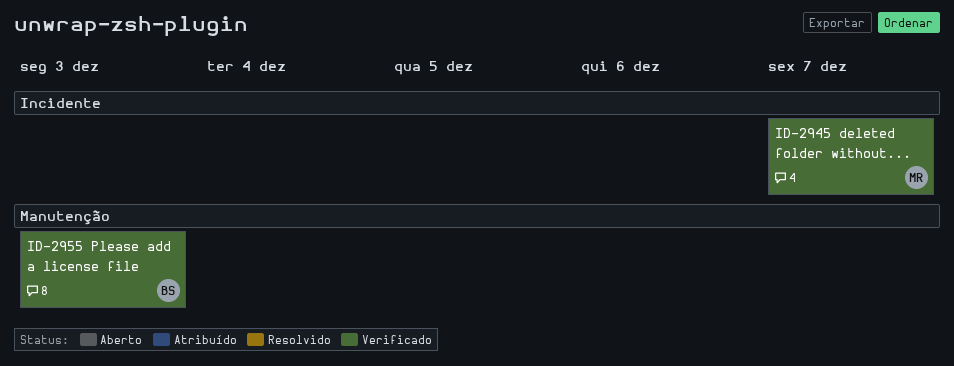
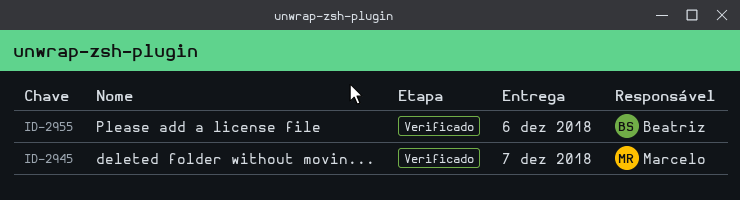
ID-2955, due: Dec 3 -> Dec 6

